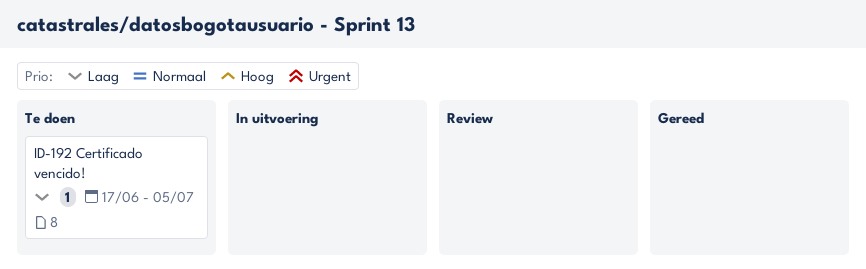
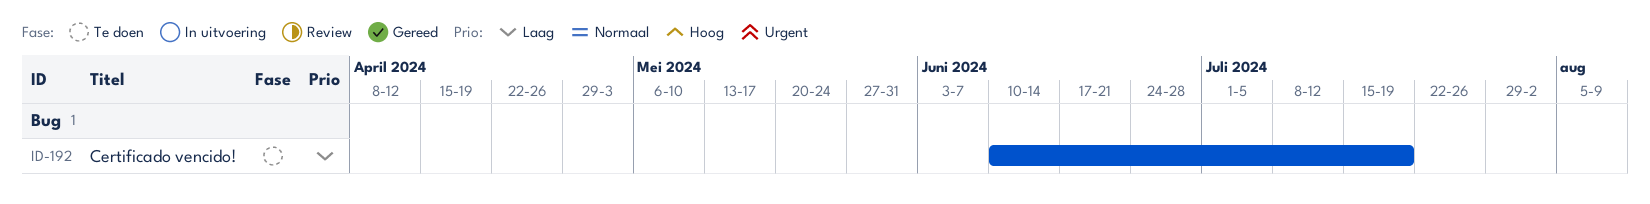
ID-192, start: Jun 17 -> Jun 10
ID-192, due: Jul 5 -> Jul 19

